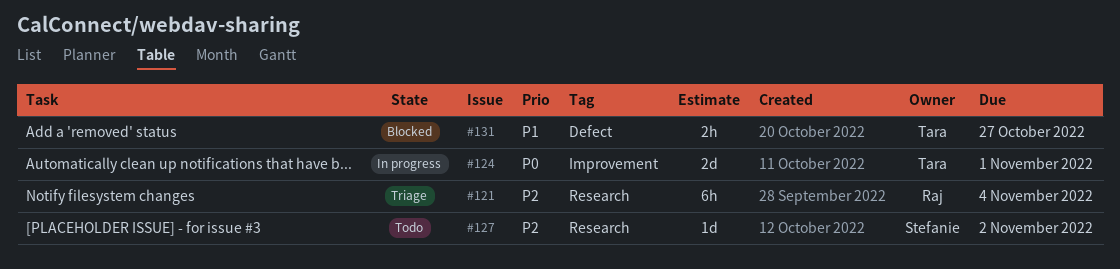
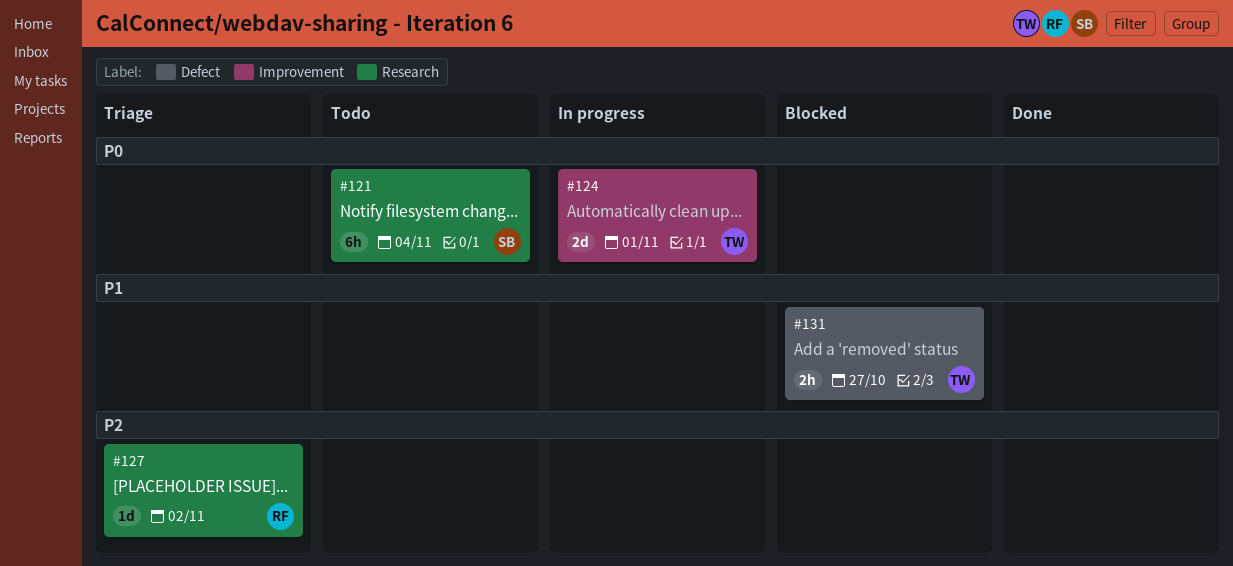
#121, status: Triage -> Todo
#121, owner: Raj -> Stefanie
#121, priority: P2 -> P0
#127, status: Todo -> Triage
#127, owner: Stefanie -> Raj

